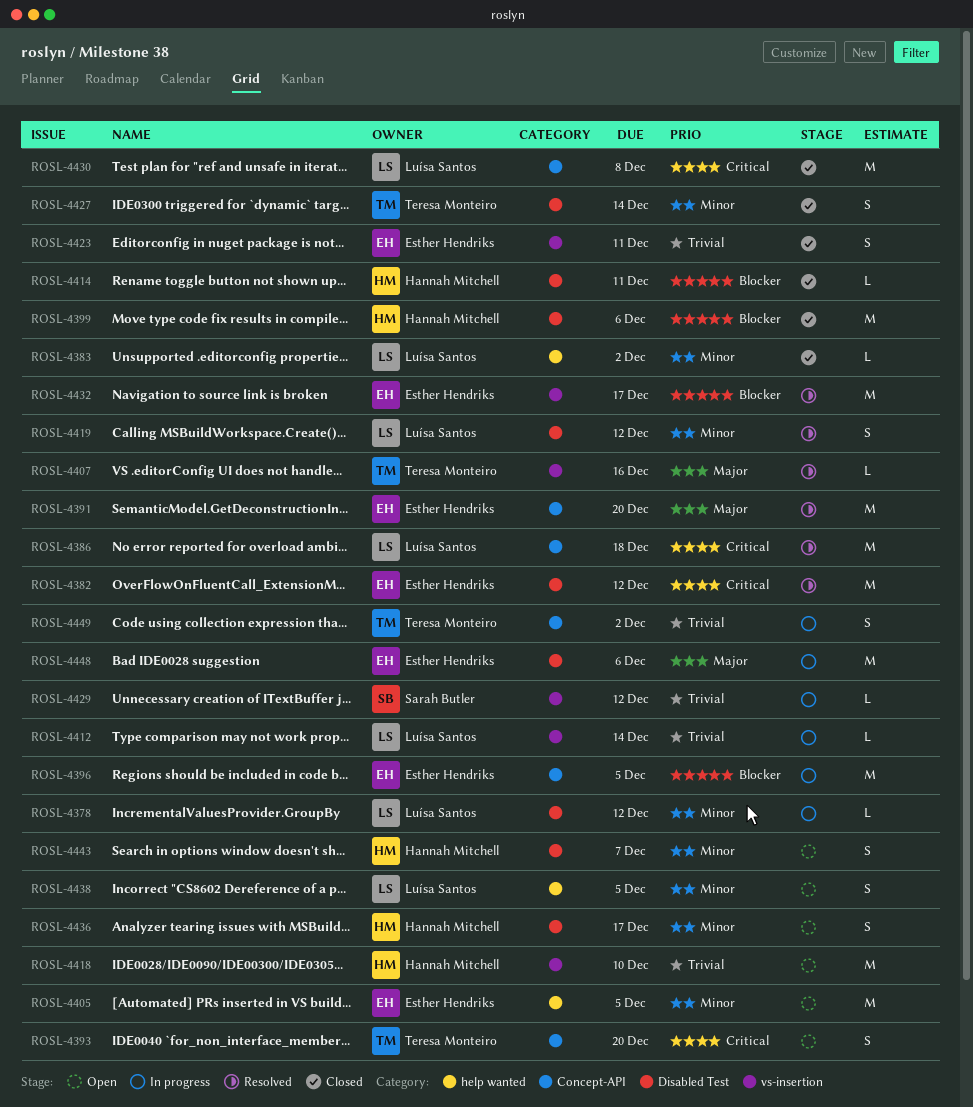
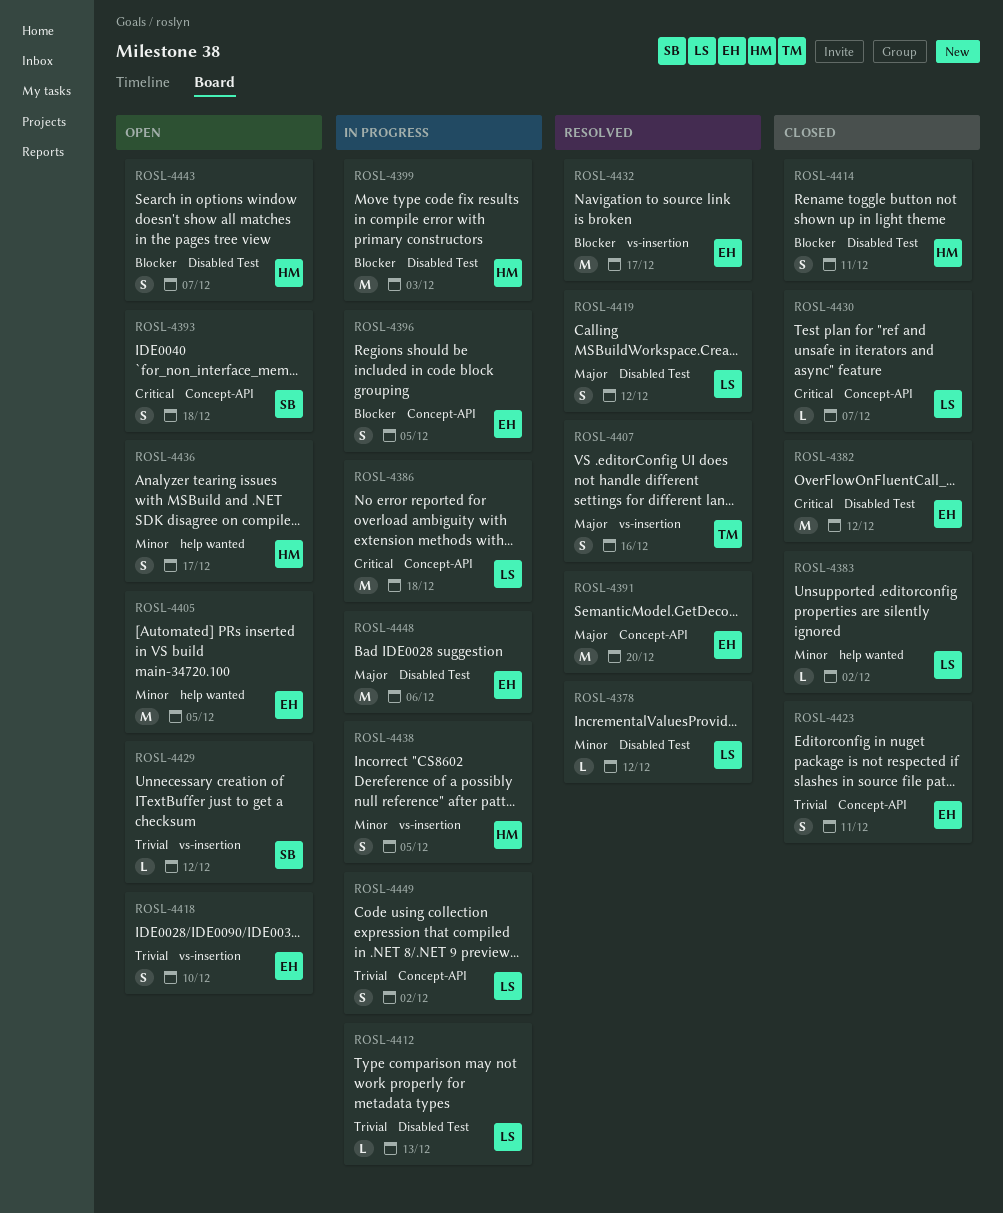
ROSL-4378, status: In progress -> Resolved
ROSL-4382, status: Resolved -> Closed
ROSL-4386, status: Resolved -> In progress
ROSL-4393, owner: Teresa Monteiro -> Sarah Butler
ROSL-4393, due: Dec 20 -> Dec 18
ROSL-4396, estimate: M -> S
ROSL-4399, status: Closed -> In progress
ROSL-4399, due: Dec 6 -> Dec 3
ROSL-4407, estimate: L -> S
ROSL-4412, label: vs-insertion -> Disabled Test
ROSL-4412, due: Dec 14 -> Dec 13
ROSL-4414, estimate: L -> S
ROSL-4418, owner: Hannah Mitchell -> Esther Hendriks
ROSL-4418, estimate: M -> S
ROSL-4419, priority: Minor -> Major
ROSL-4423, label: vs-insertion -> Concept-API
ROSL-4427: present -> none
ROSL-4429, status: In progress -> Open
ROSL-4430, estimate: M -> L
ROSL-4430, due: Dec 8 -> Dec 7
ROSL-4436, label: Disabled Test -> help wanted
ROSL-4438, status: Open -> In progress
ROSL-4438, owner: Luísa Santos -> Hannah Mitchell
ROSL-4438, label: help wanted -> vs-insertion
ROSL-4443, priority: Minor -> Blocker
ROSL-4449, owner: Teresa Monteiro -> Luísa Santos

